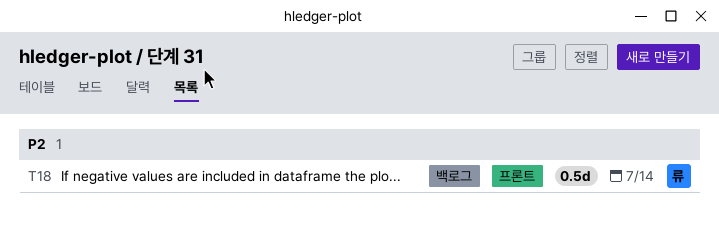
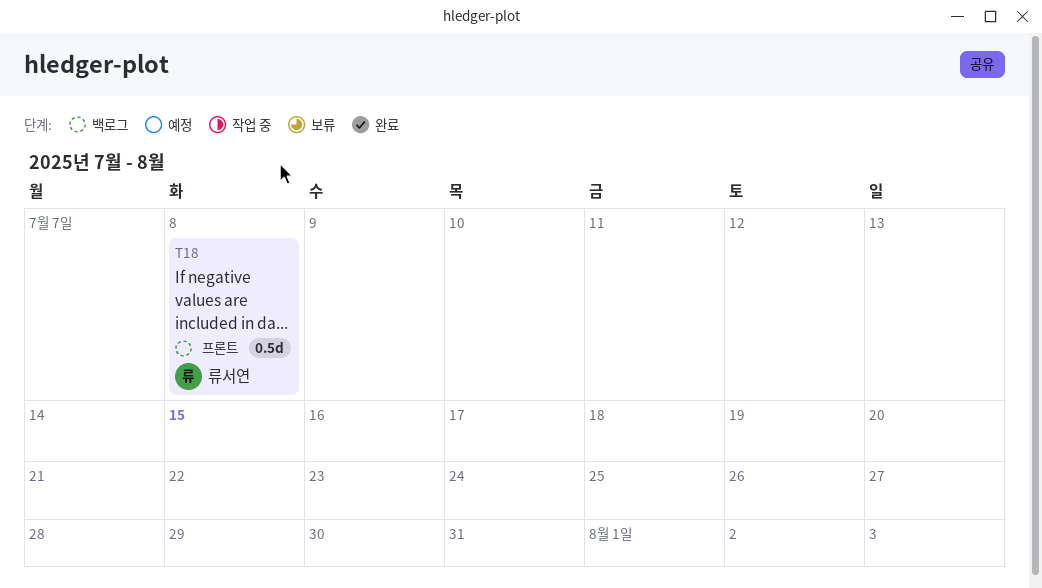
T18, due: Jul 14 -> Jul 8

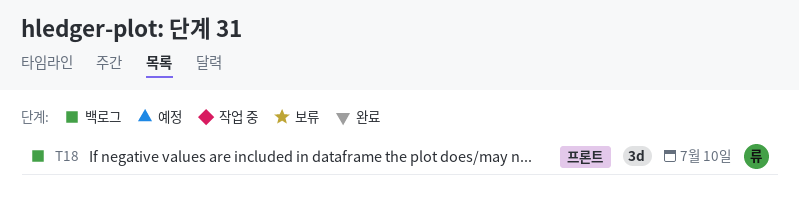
T18, estimate: 0.5d -> 3d
T18, due: Jul 8 -> Jul 10

